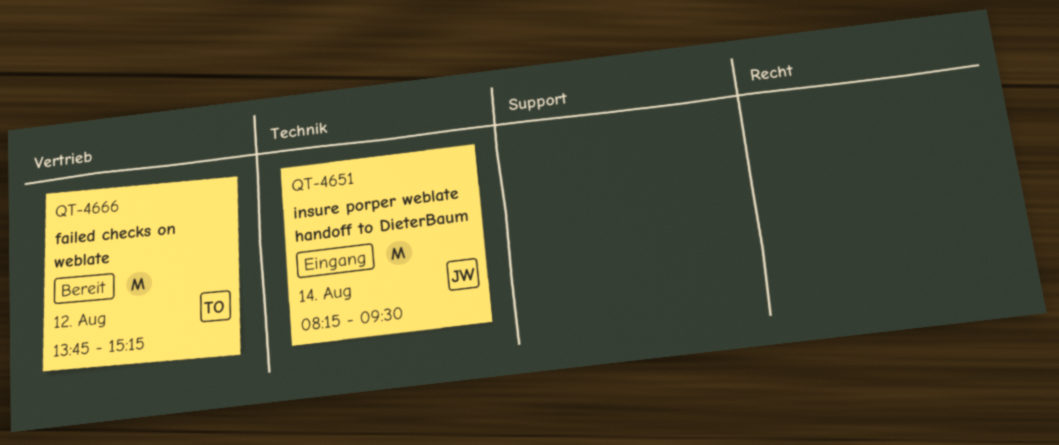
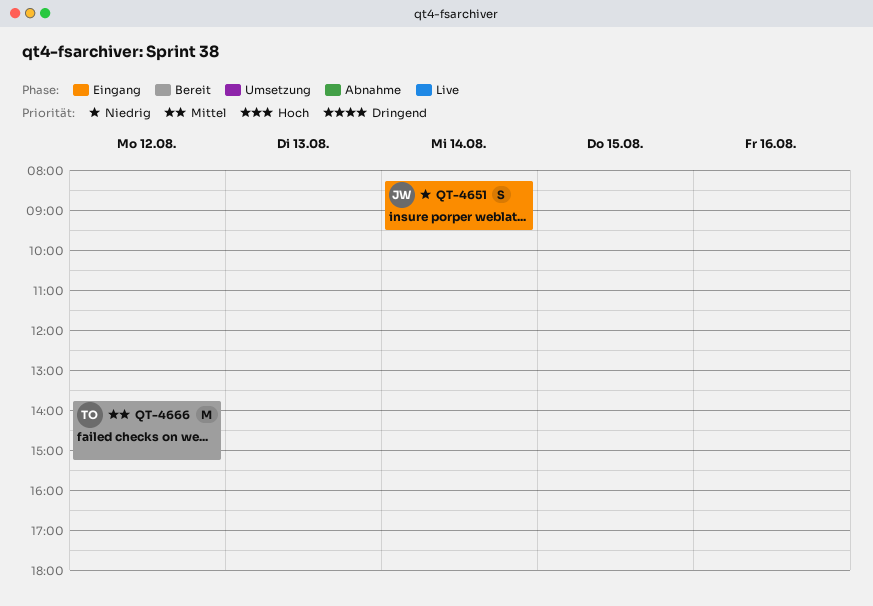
QT-4651, estimate: M -> S

